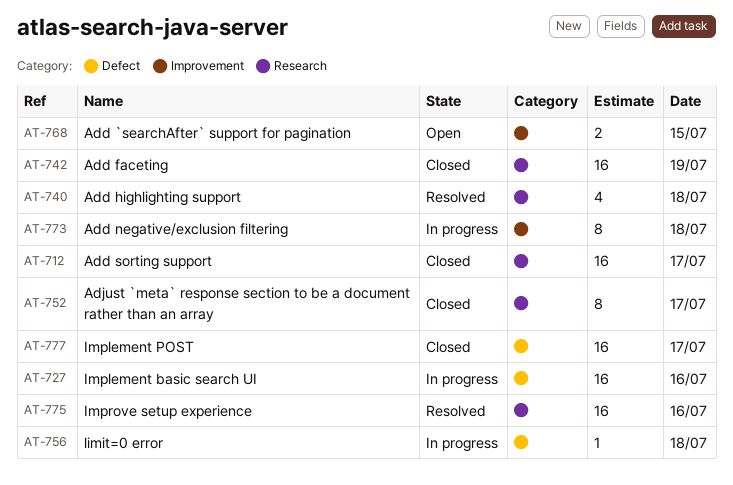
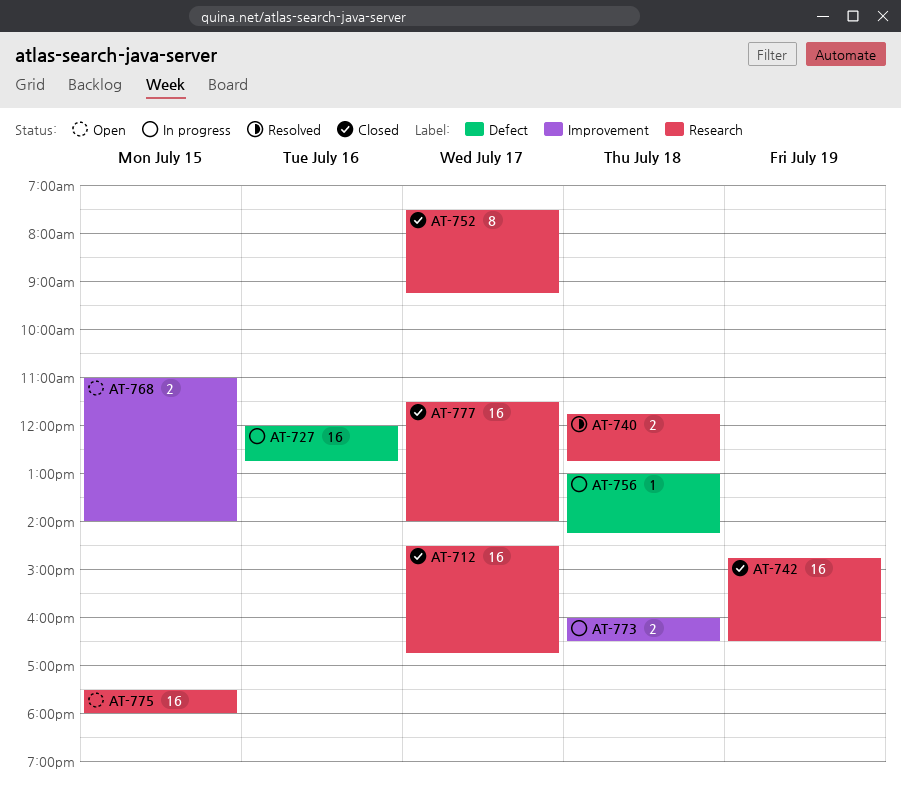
AT-740, estimate: 4 -> 2
AT-773, estimate: 8 -> 2
AT-775, status: Resolved -> Open
AT-775, day: Jul 16 -> Jul 15
AT-777, label: Defect -> Research

